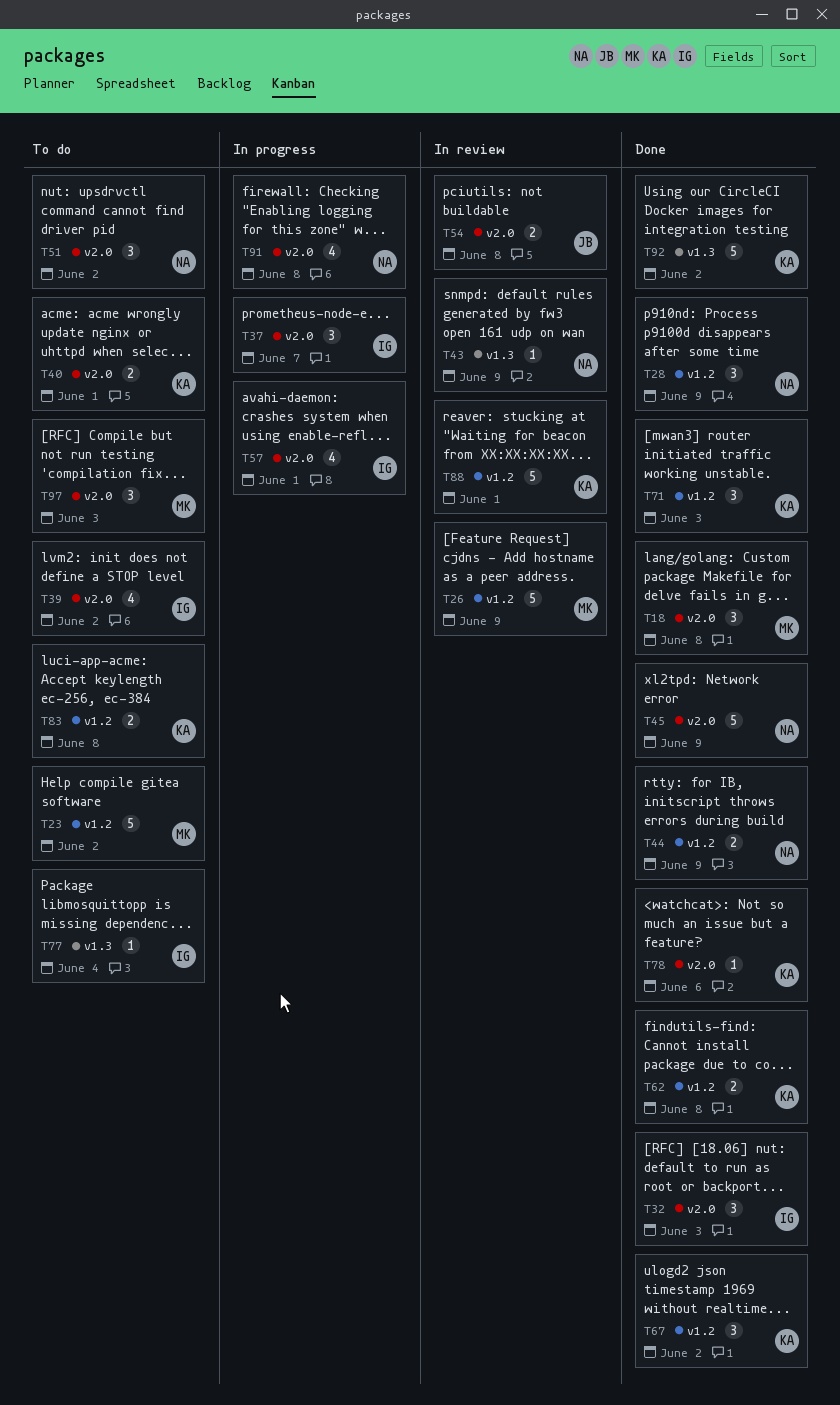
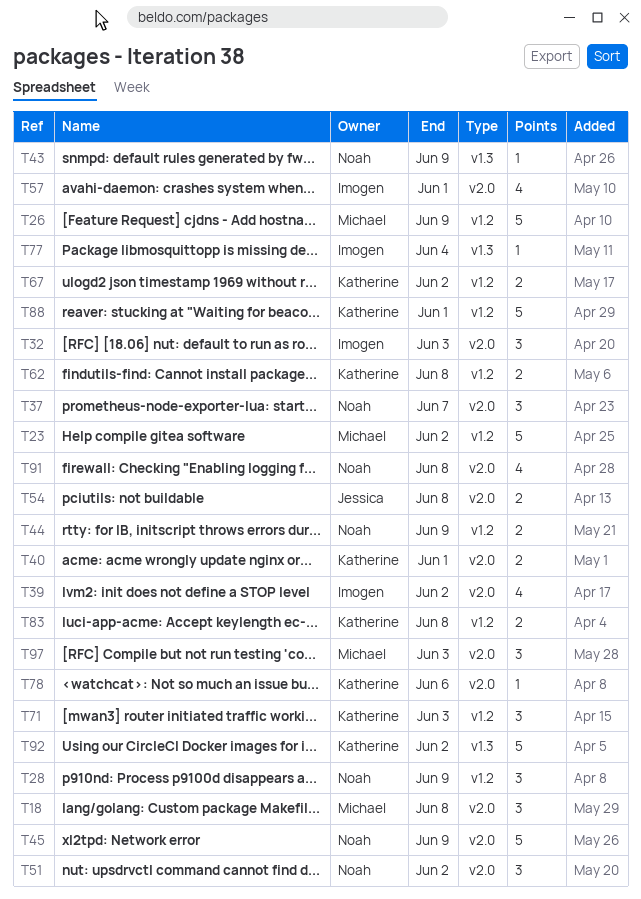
T37, owner: Imogen -> Noah
T67, estimate: 3 -> 2

